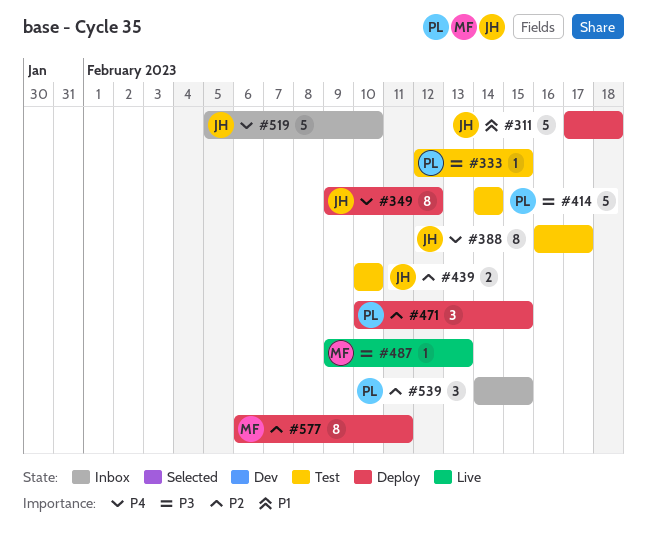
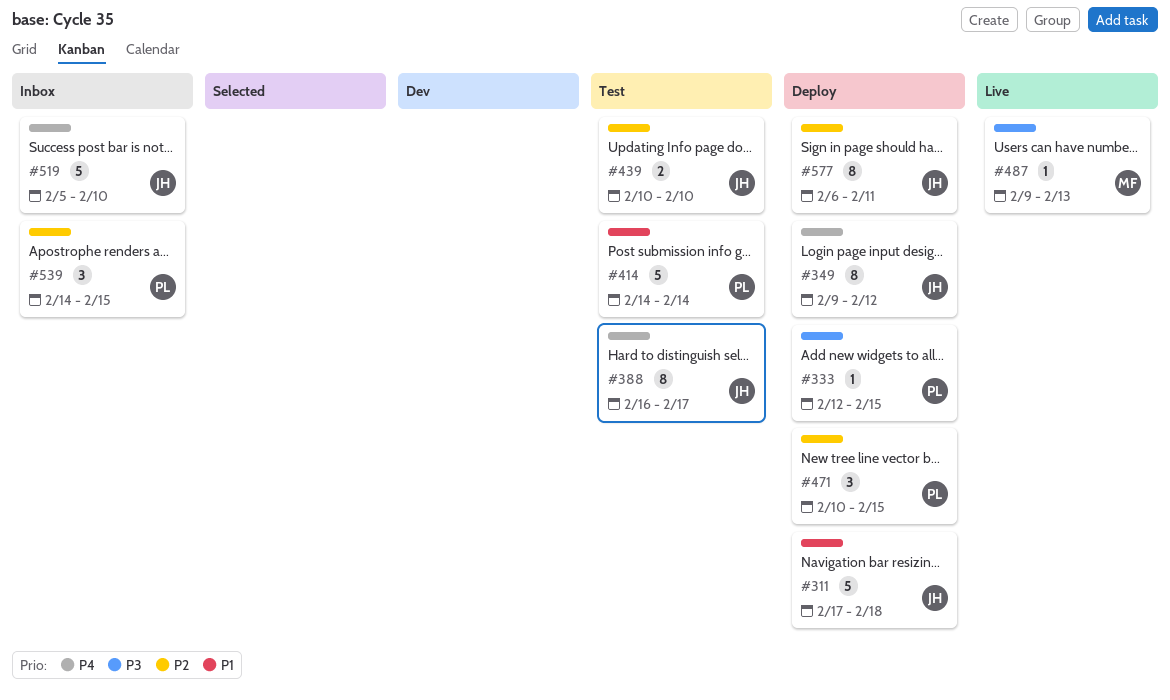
#333, status: Test -> Deploy
#414, priority: P3 -> P1
#577, owner: MF -> JH

